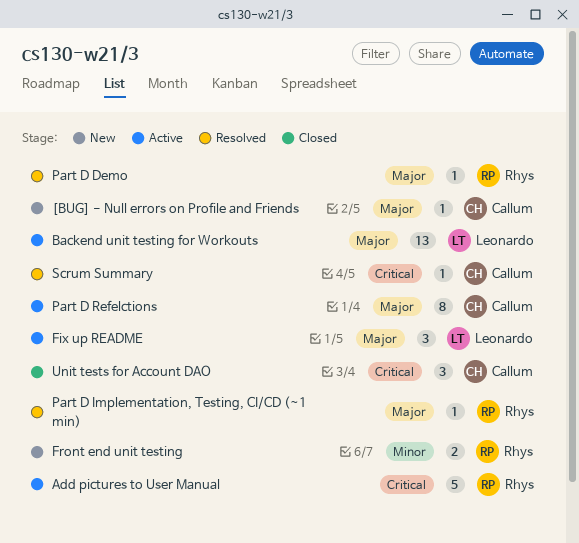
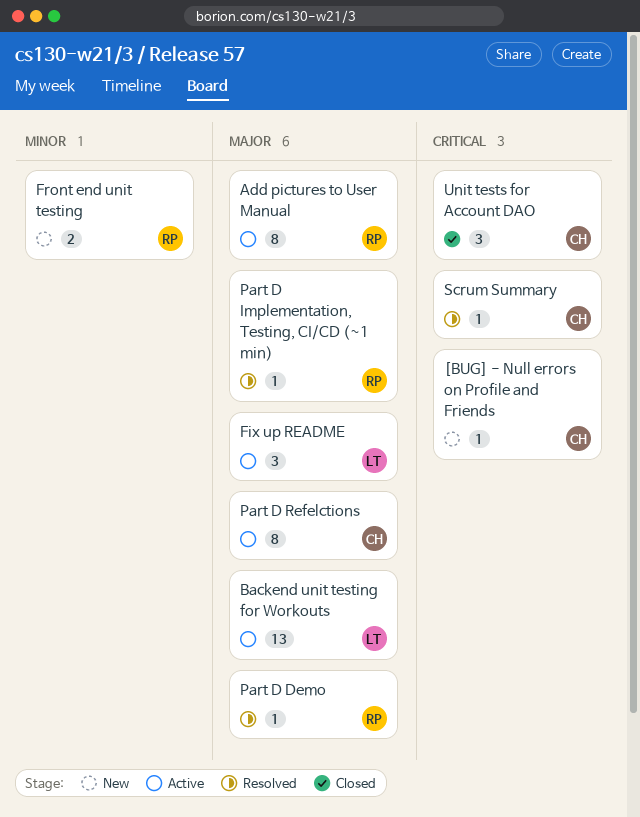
[BUG] - Null errors on Profile and Friends, priority: Major -> Critical
Add pictures to User Manual, priority: Critical -> Major
Add pictures to User Manual, estimate: 5 -> 8

